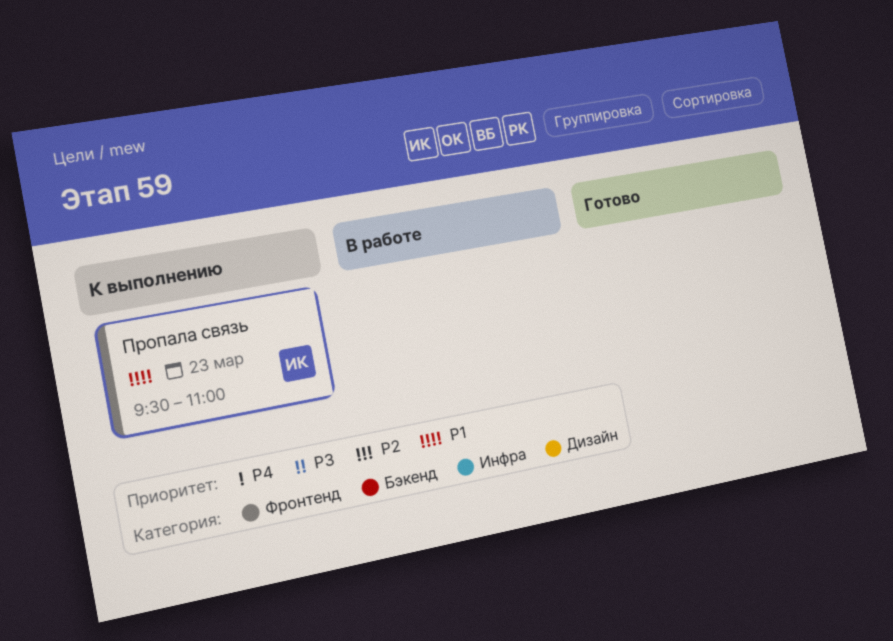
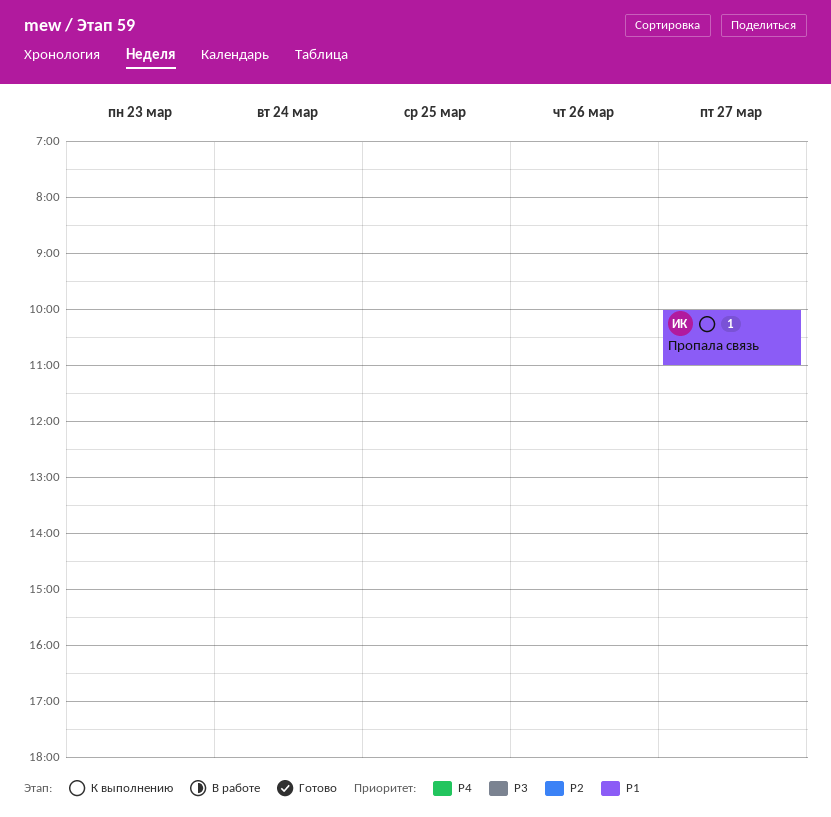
Пропала связь, day: Mar 23 -> Mar 27
Пропала связь, begins: 09:30 -> 10:00

